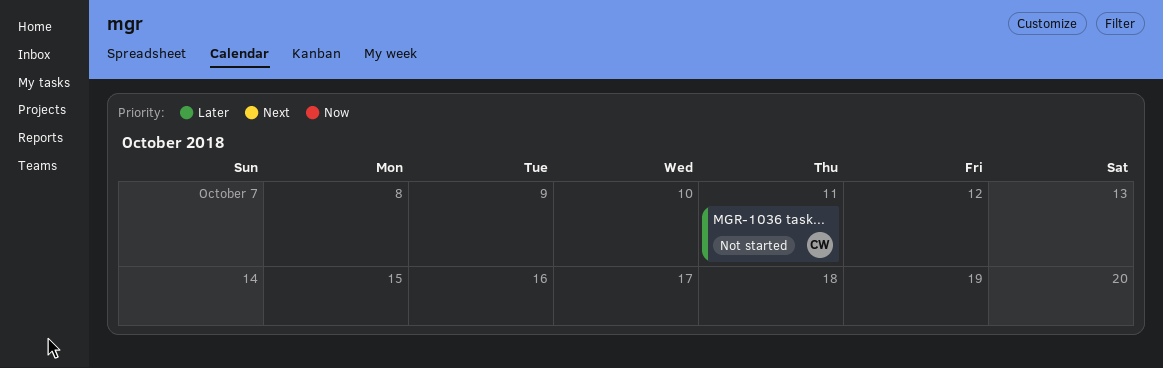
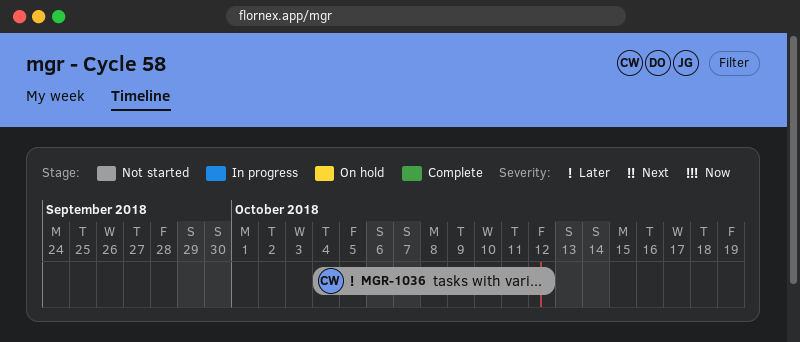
MGR-1036, due: Oct 11 -> Oct 12

